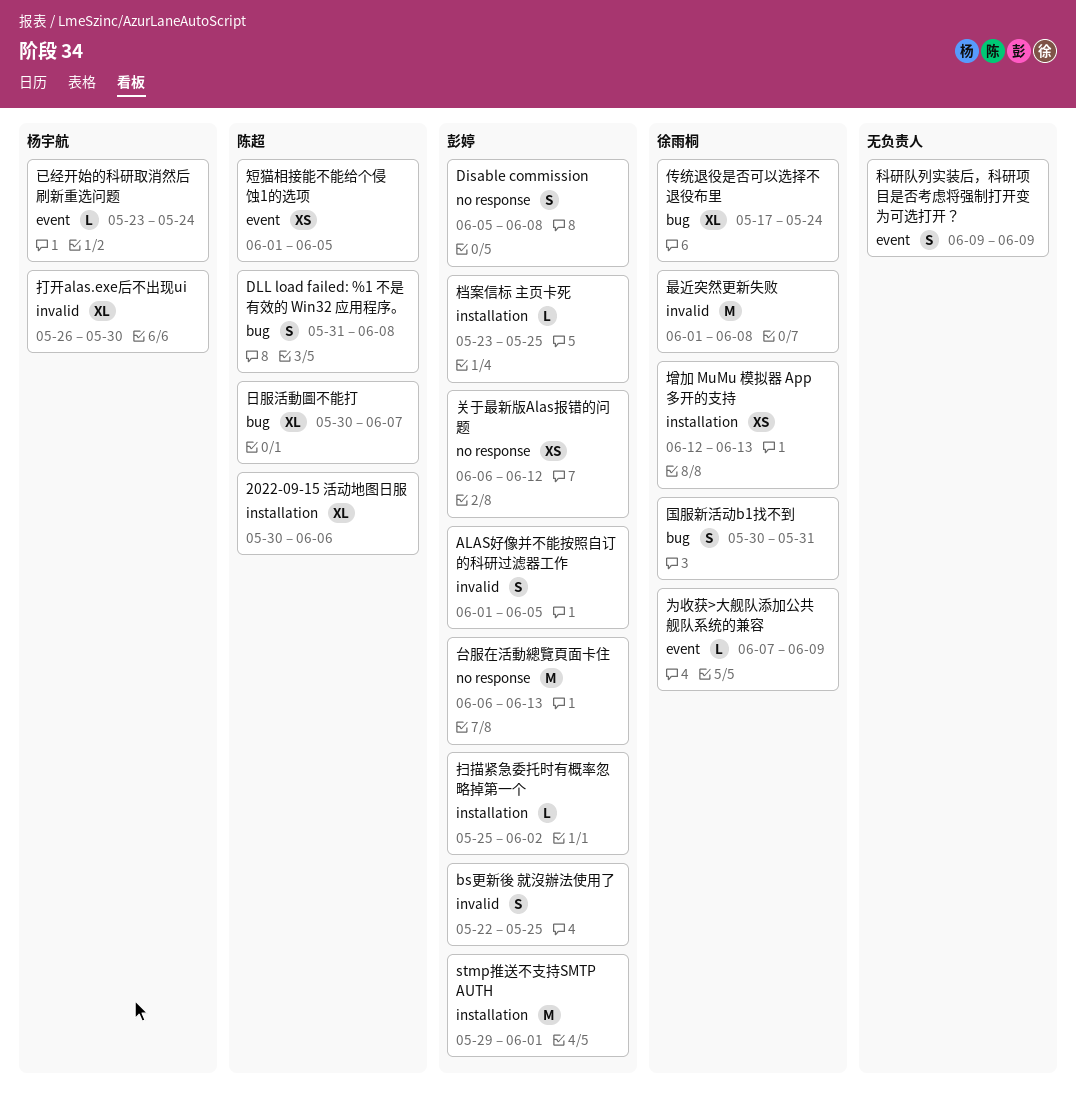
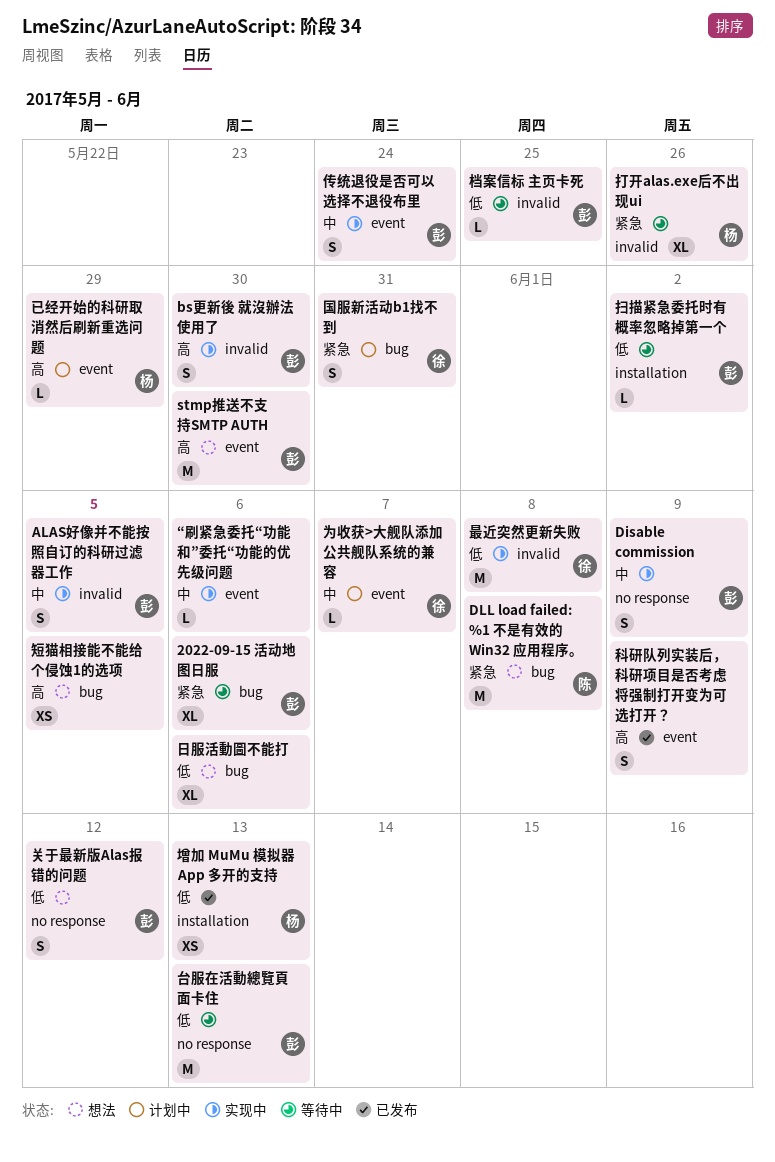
2022-09-15 活动地图日服, owner: 陈超 -> 彭婷
2022-09-15 活动地图日服, label: installation -> bug
bs更新後 就沒辦法使用了, due: May 25 -> May 30
Disable commission, due: Jun 8 -> Jun 9
DLL load failed: %1 不是有效的 Win32 应用程序。, estimate: S -> M
stmp推送不支持SMTP AUTH, label: installation -> event
stmp推送不支持SMTP AUTH, due: Jun 1 -> May 30
“刷紧急委托“功能和”委托“功能的优先级问题: none -> present
为收获>大舰队添加公共舰队系统的兼容, due: Jun 9 -> Jun 7
传统退役是否可以选择不退役布里, owner: 徐雨桐 -> 彭婷
传统退役是否可以选择不退役布里, label: bug -> event
传统退役是否可以选择不退役布里, estimate: XL -> S
关于最新版Alas报错的问题, estimate: XS -> S
增加 MuMu 模拟器 App 多开的支持, owner: 徐雨桐 -> 杨宇航
已经开始的科研取消然后刷新重选问题, due: May 24 -> May 29
打开alas.exe后不出现ui, due: May 30 -> May 26
日服活動圖不能打, owner: 陈超 -> none
日服活動圖不能打, due: Jun 7 -> Jun 6
档案信标 主页卡死, label: installation -> invalid
短猫相接能不能给个侵蚀1的选项, owner: 陈超 -> none
短猫相接能不能给个侵蚀1的选项, label: event -> bug

